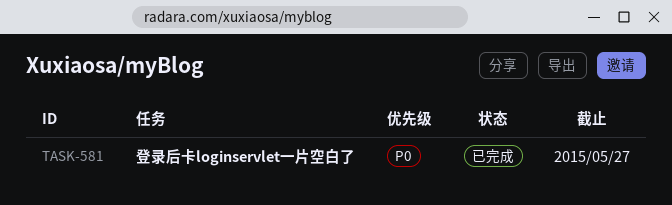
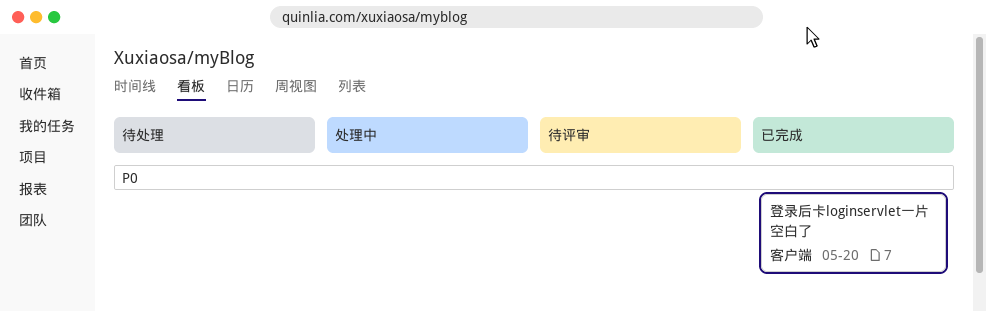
登录后卡loginservlet一片空白了, due: May 27 -> May 20

